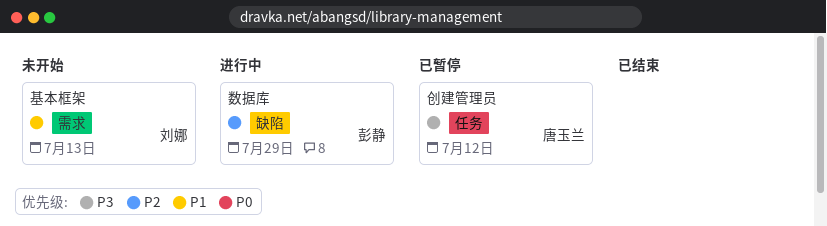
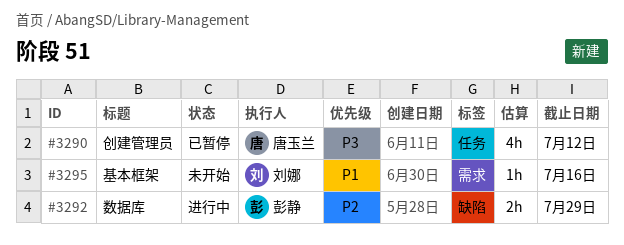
基本框架, due: Jul 13 -> Jul 16

